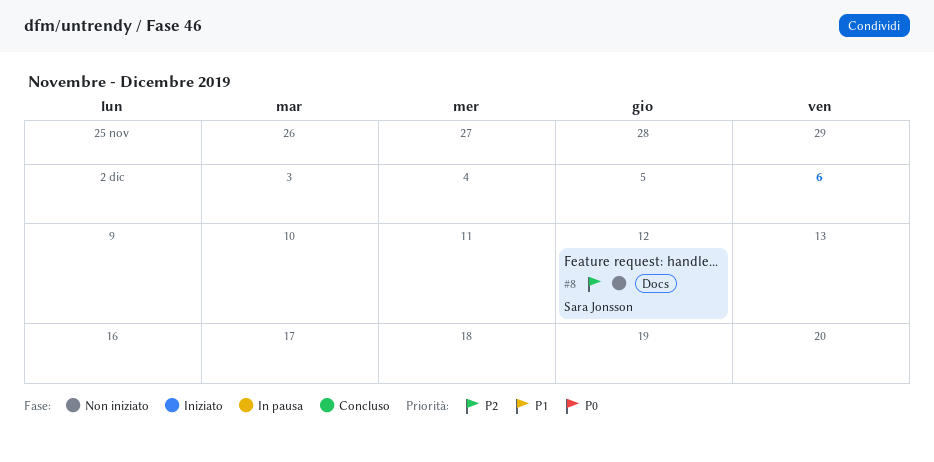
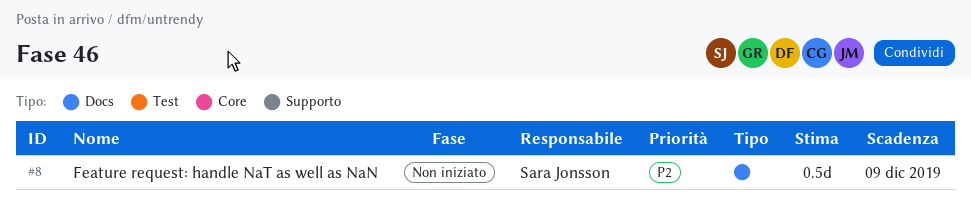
#8, due: Dec 12 -> Dec 9

